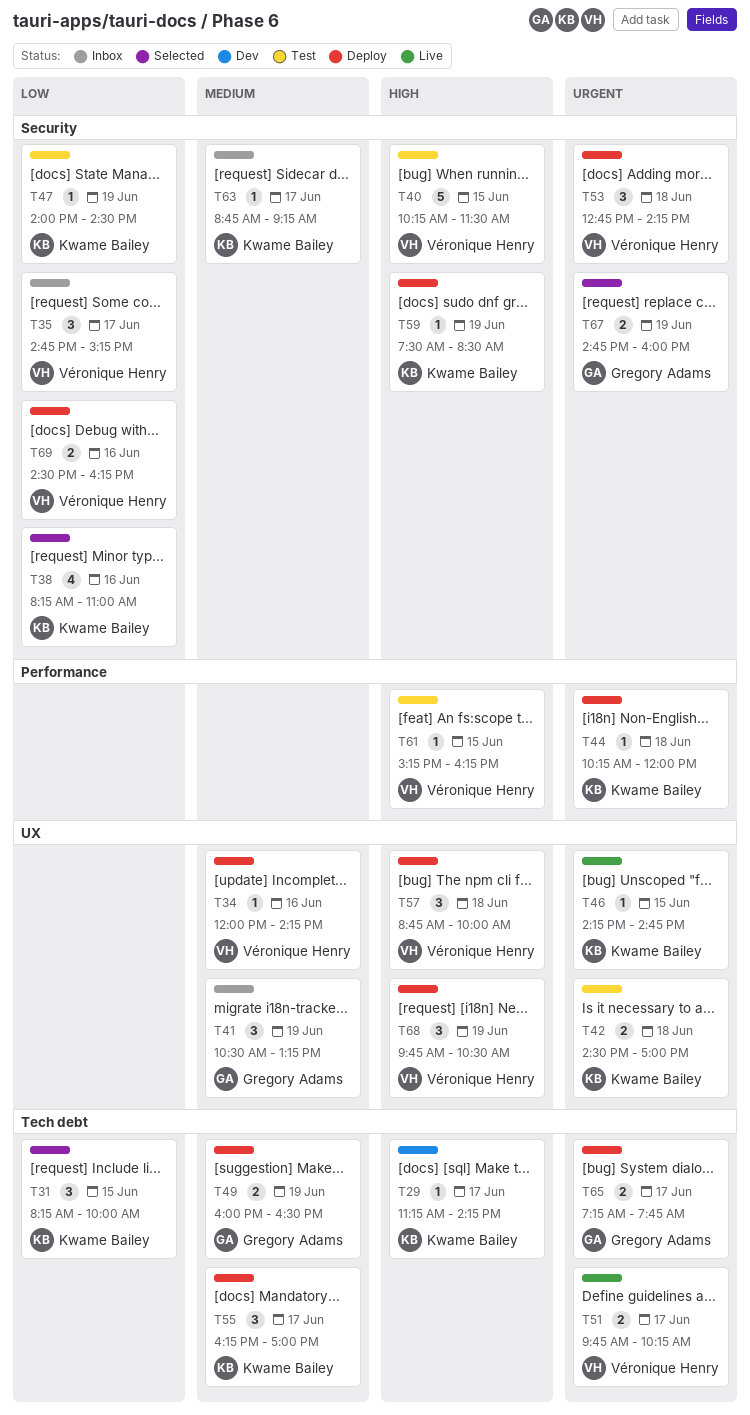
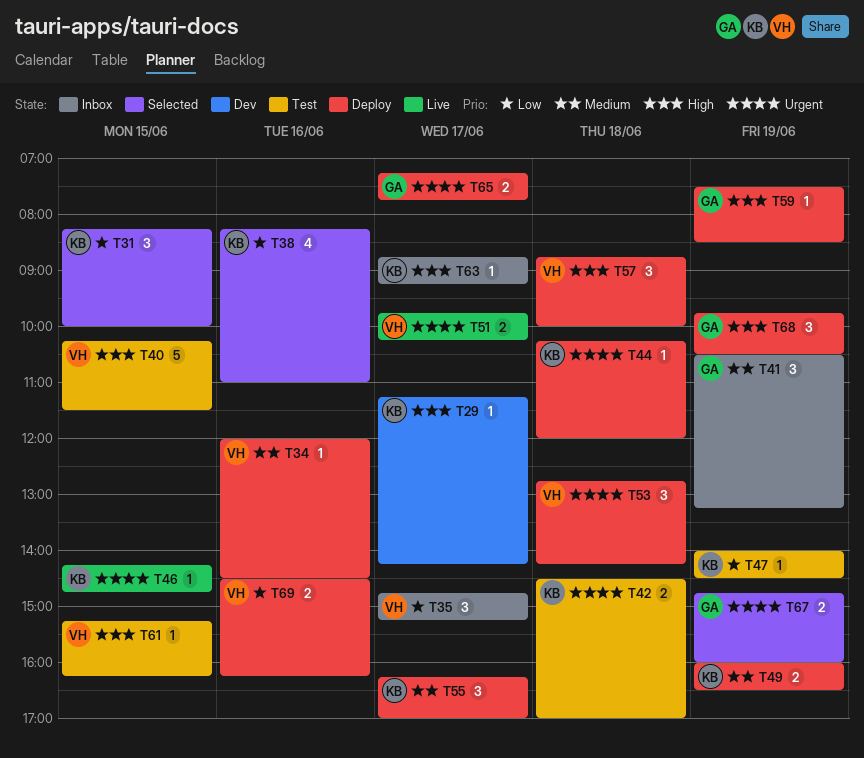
T34, ends: 14:15 -> 14:30
T49, owner: Gregory Adams -> Kwame Bailey
T59, owner: Kwame Bailey -> Gregory Adams
T63, priority: Medium -> High
T68, owner: Véronique Henry -> Gregory Adams

